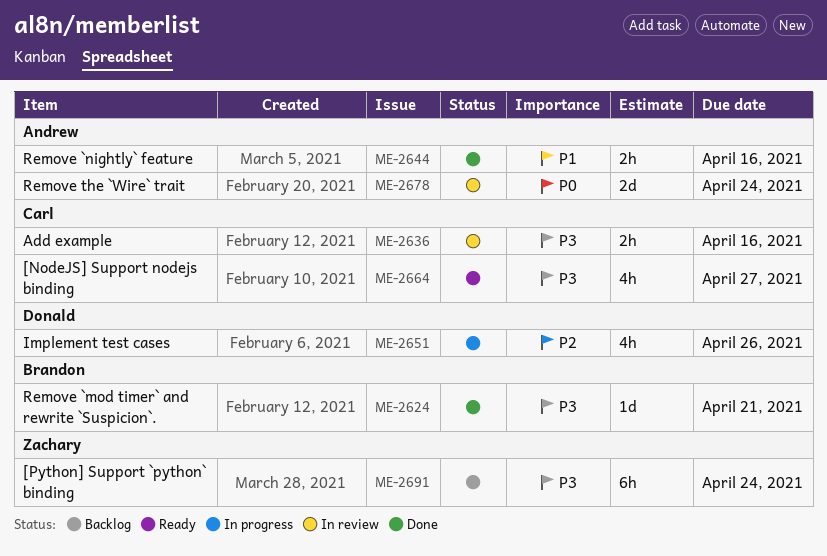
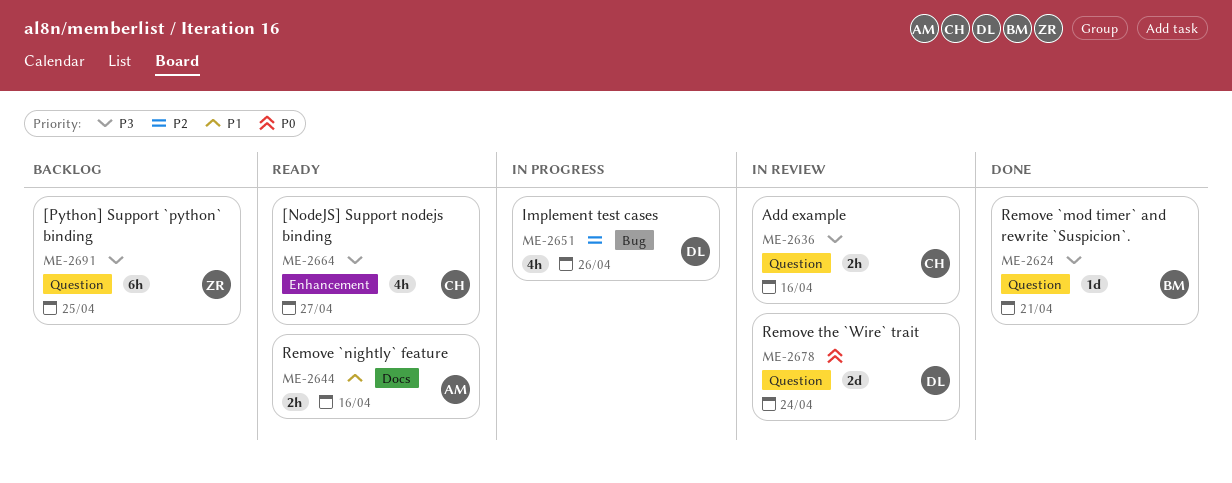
ME-2644, status: Done -> Ready
ME-2678, owner: Andrew -> Donald
ME-2691, due: Apr 24 -> Apr 25

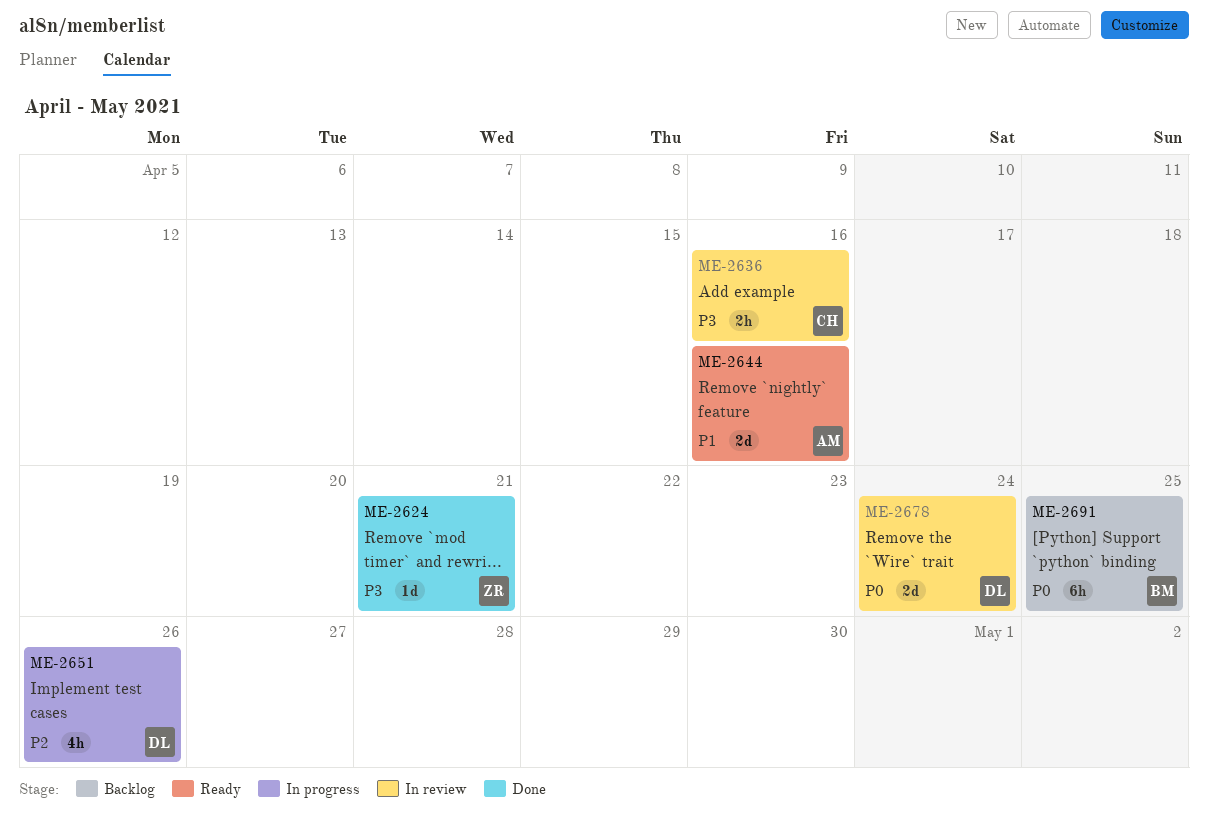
ME-2624, owner: BM -> ZR
ME-2644, estimate: 2h -> 2d
ME-2664: present -> none
ME-2691, owner: ZR -> BM
ME-2691, priority: P3 -> P0

